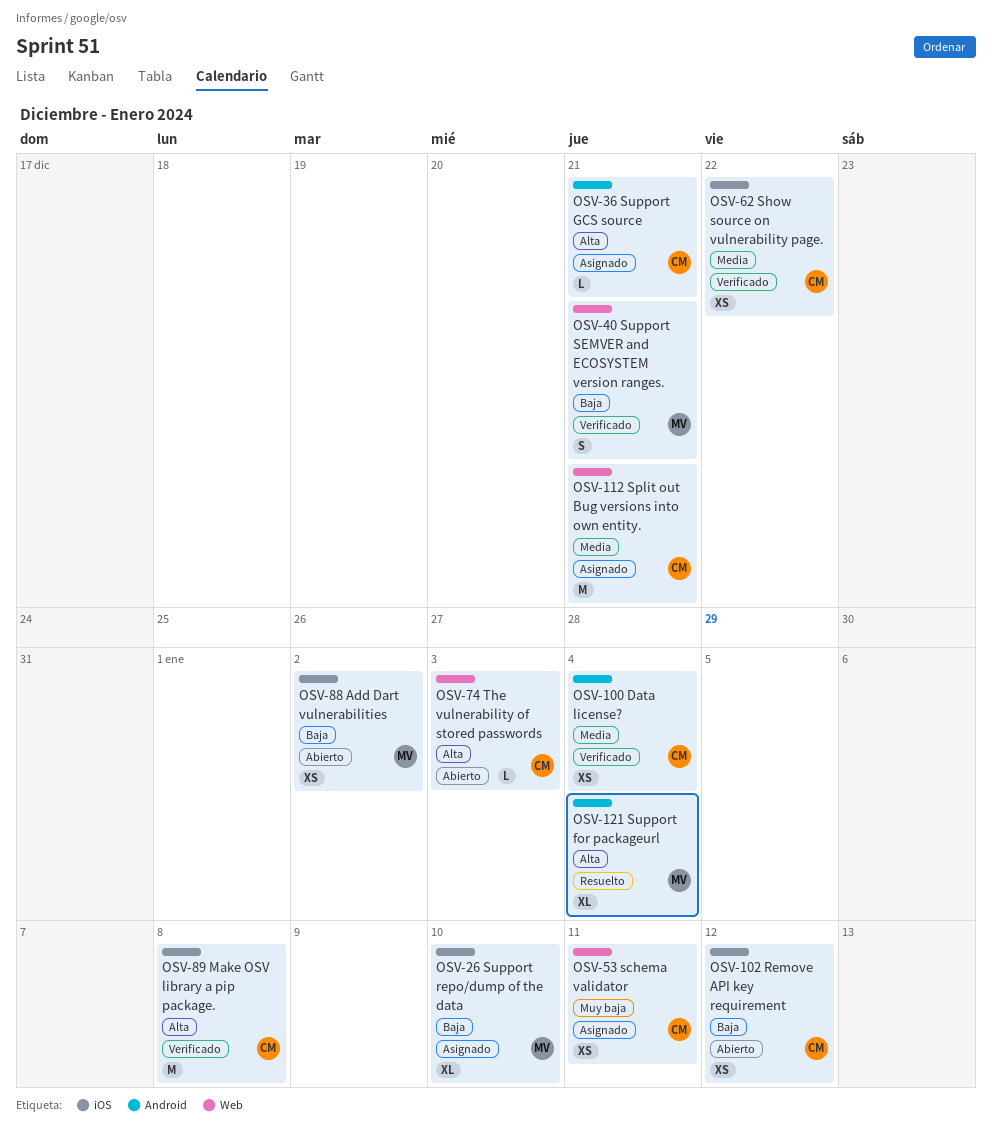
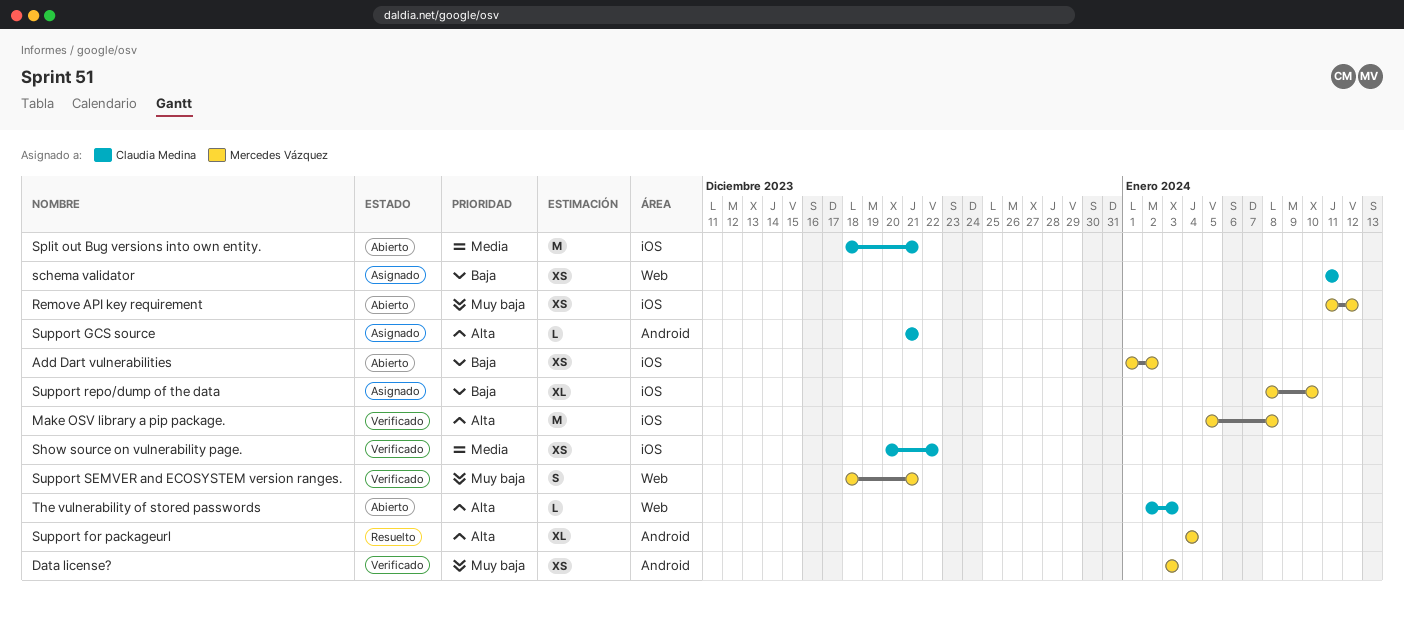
Data license?, owner: Claudia Medina -> Mercedes Vázquez
Data license?, priority: Media -> Muy baja
Data license?, due: Jan 4 -> Jan 3
Make OSV library a pip package., owner: Claudia Medina -> Mercedes Vázquez
Remove API key requirement, owner: Claudia Medina -> Mercedes Vázquez
Remove API key requirement, priority: Baja -> Muy baja
schema validator, priority: Muy baja -> Baja
Split out Bug versions into own entity., status: Asignado -> Abierto
Split out Bug versions into own entity., label: Web -> iOS
Support SEMVER and ECOSYSTEM version ranges., priority: Baja -> Muy baja

